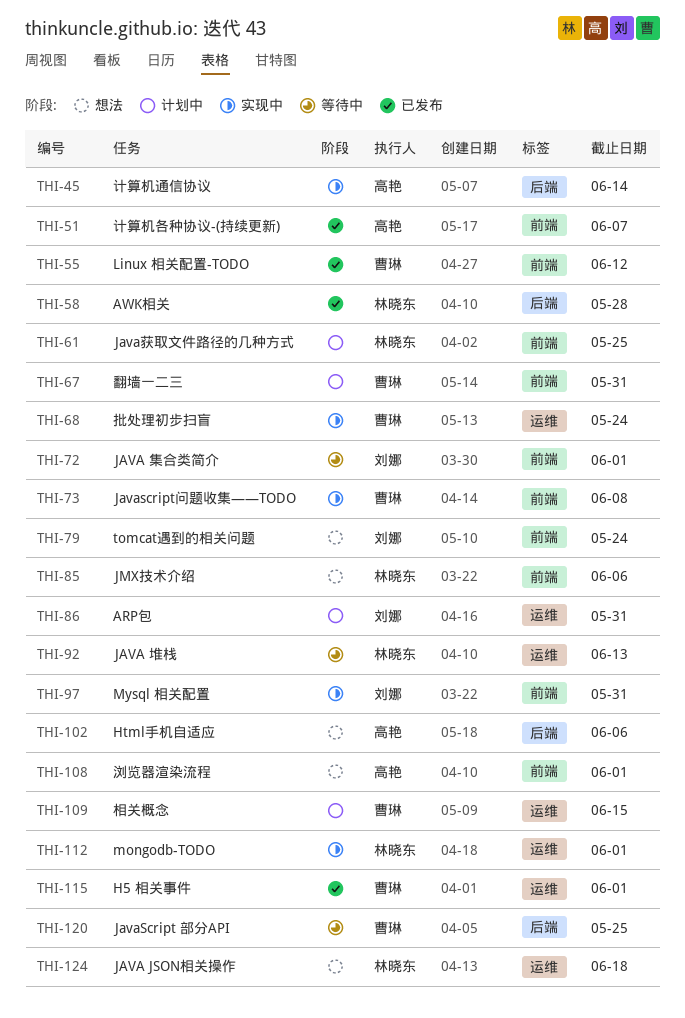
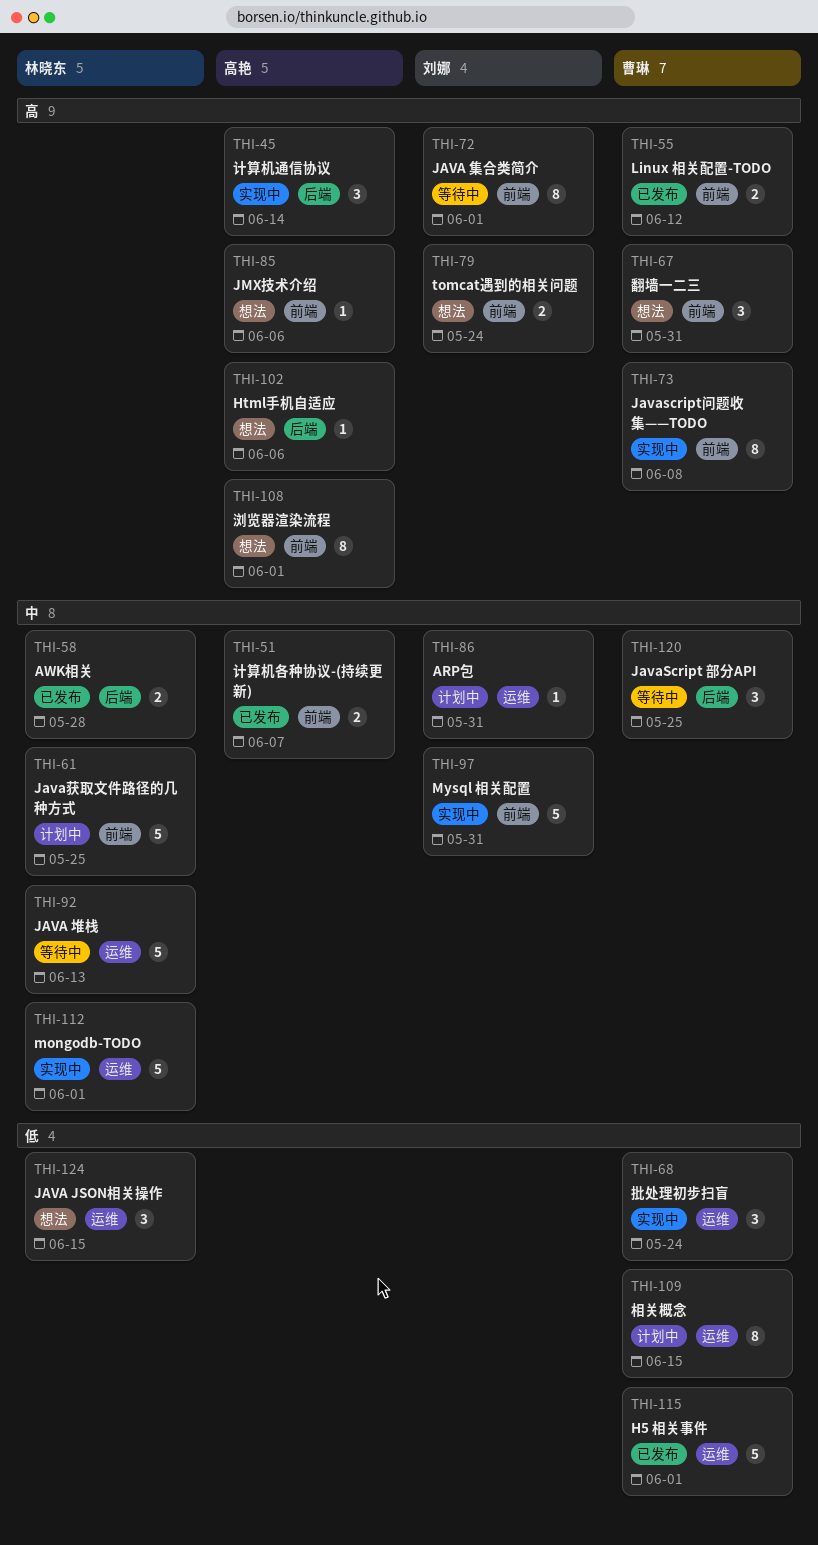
THI-67, status: 计划中 -> 想法
THI-85, owner: 林晓东 -> 高艳
THI-124, due: Jun 18 -> Jun 15

